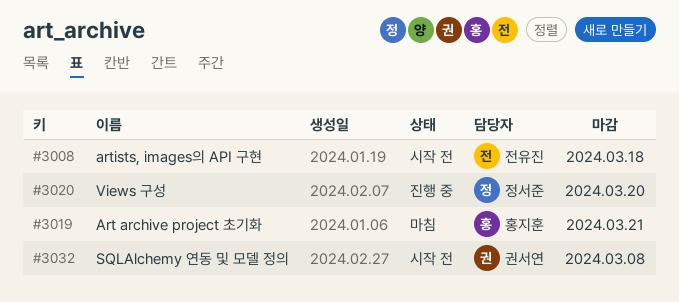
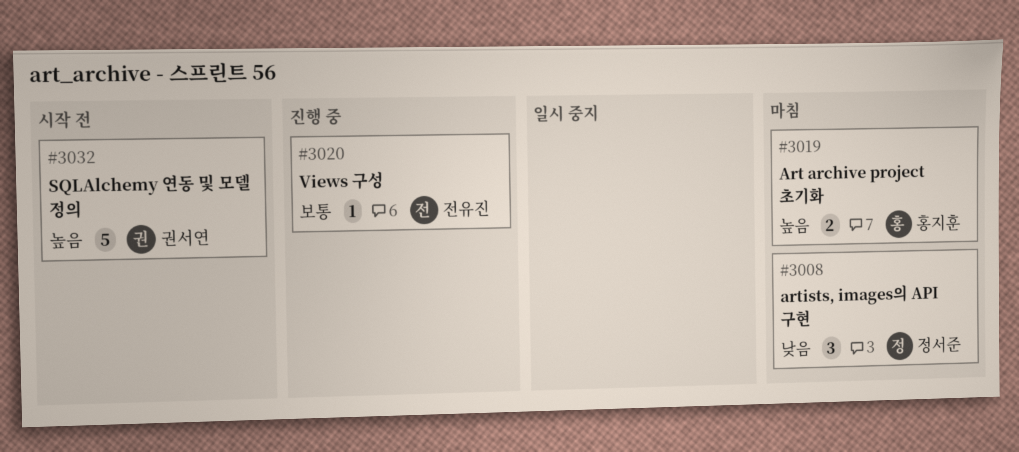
#3008, status: 시작 전 -> 마침
#3008, owner: 전유진 -> 정서준
#3020, owner: 정서준 -> 전유진

